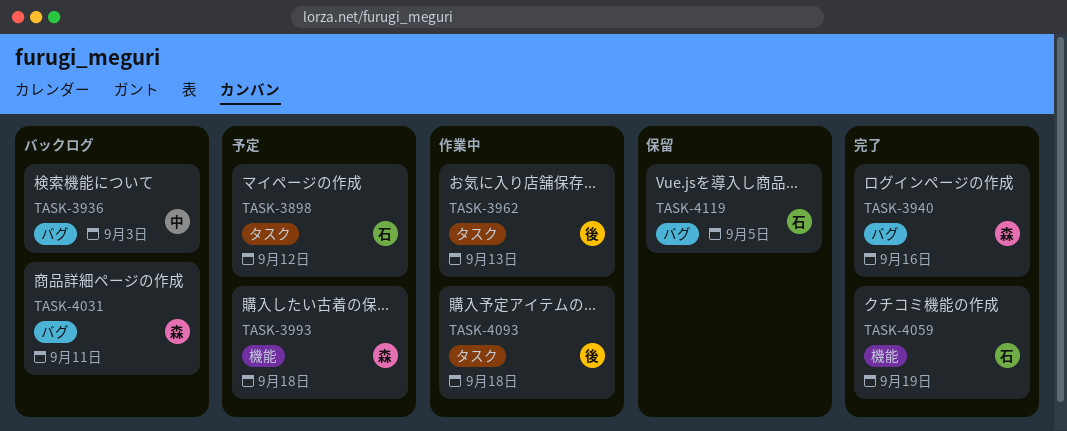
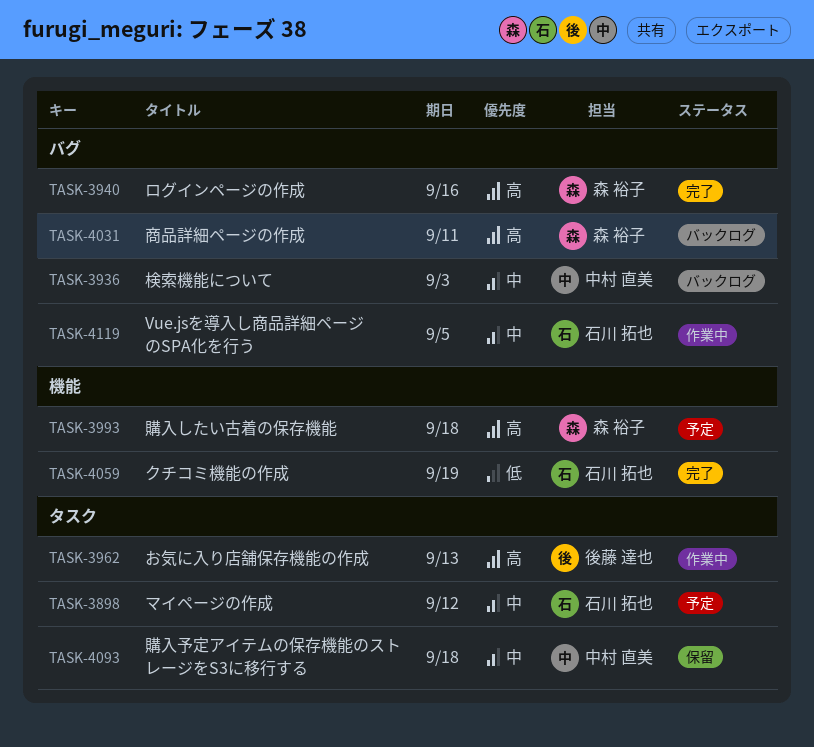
TASK-4093, status: 作業中 -> 保留
TASK-4093, owner: 後藤 達也 -> 中村 直美
TASK-4119, status: 保留 -> 作業中

